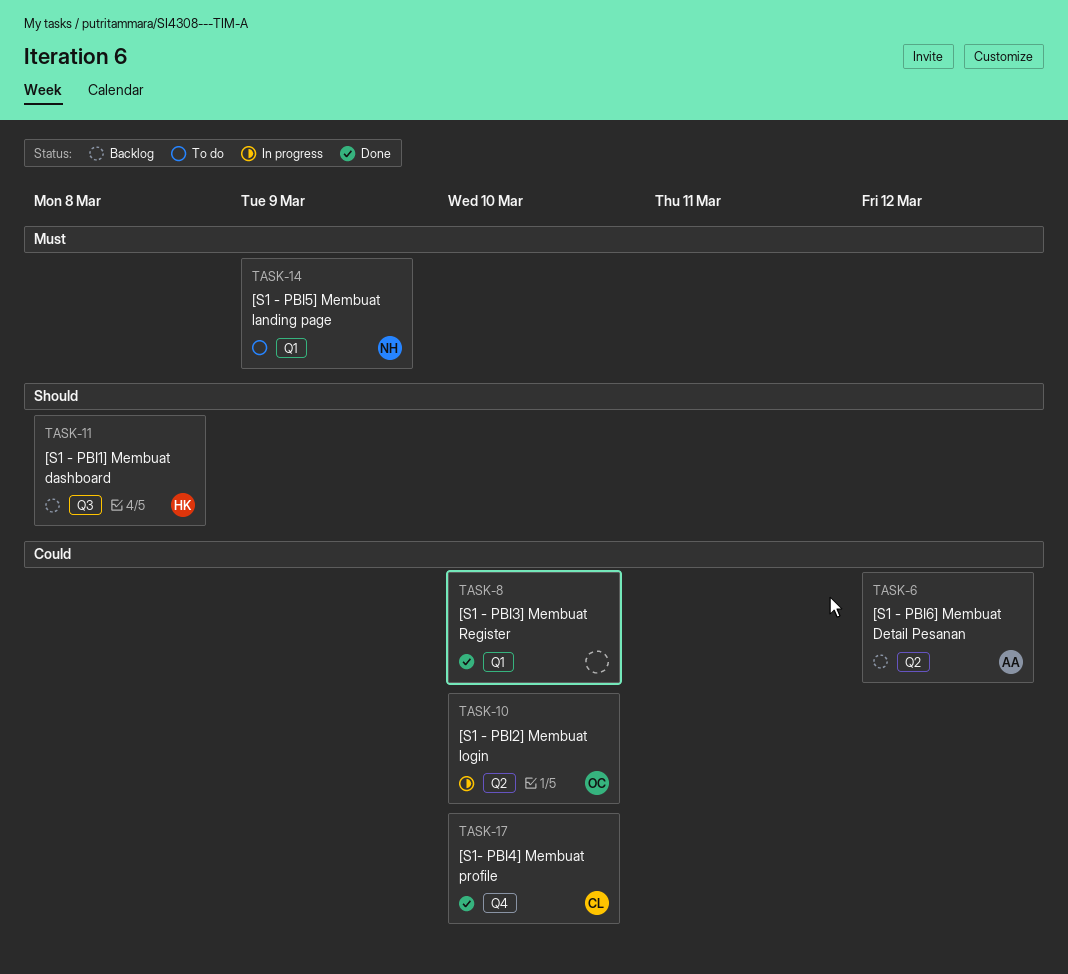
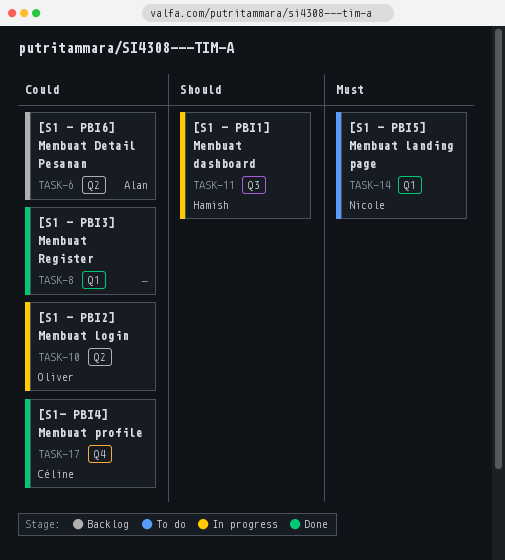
TASK-11, status: Backlog -> In progress

